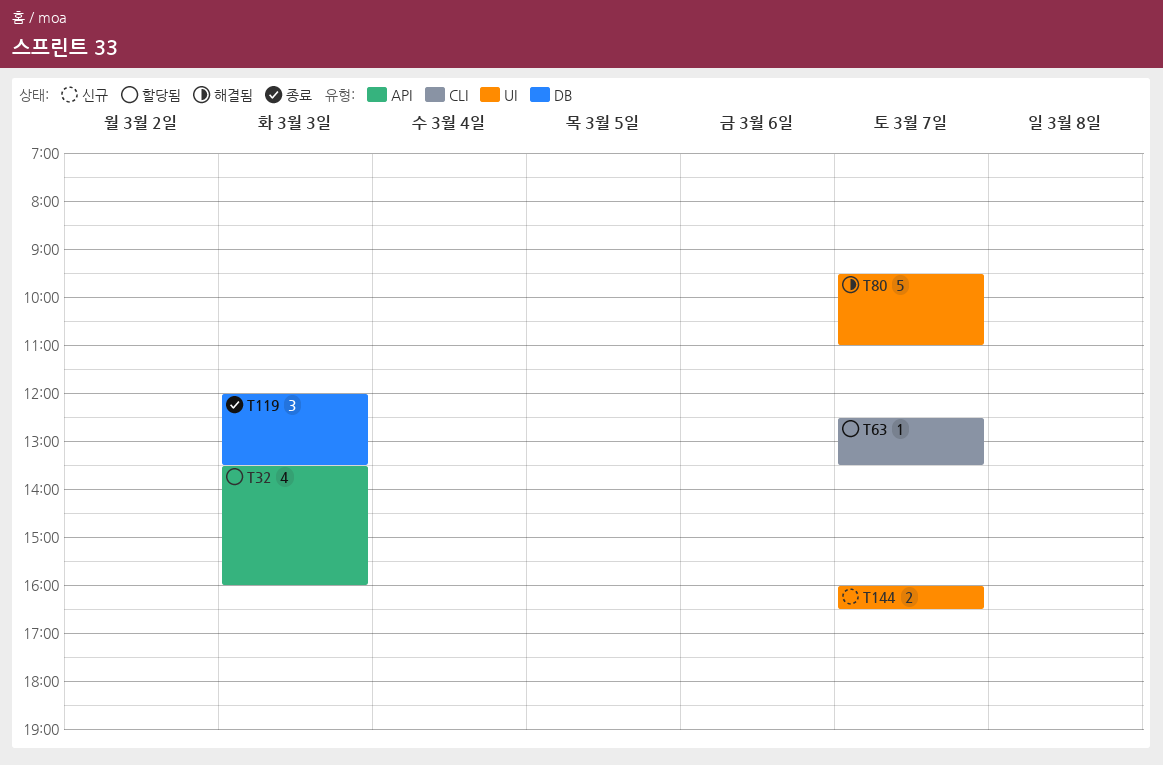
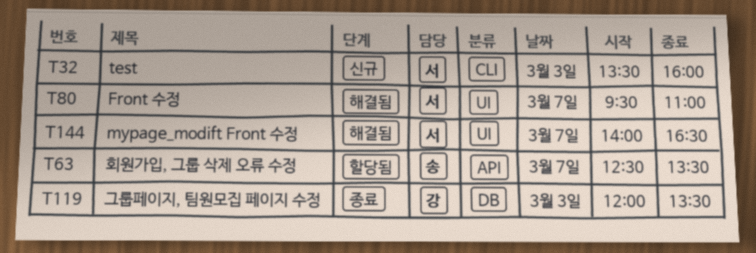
T32, status: 할당됨 -> 신규
T32, label: API -> CLI
T63, label: CLI -> API
T144, status: 신규 -> 해결됨
T144, begins: 16:00 -> 14:00

